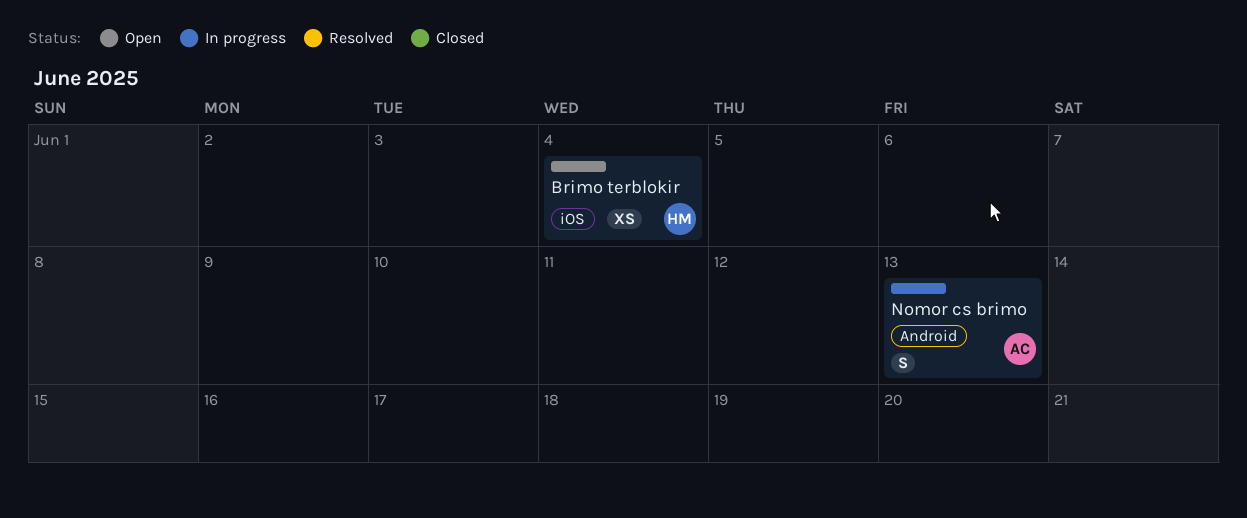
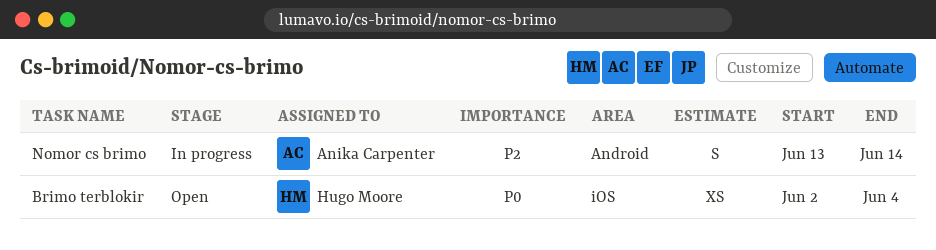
Nomor cs brimo, due: Jun 13 -> Jun 14

